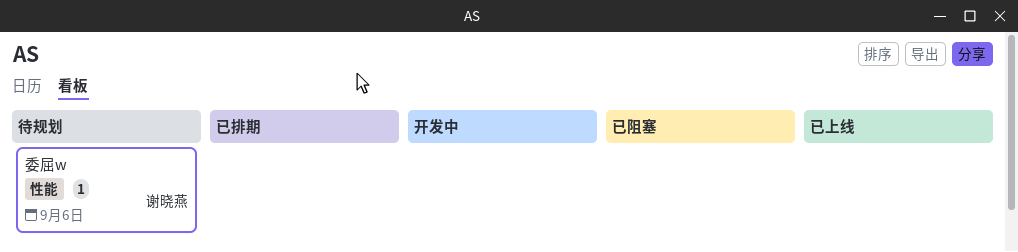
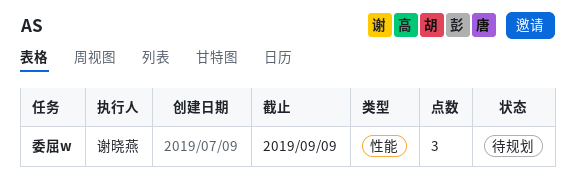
委屈w, estimate: 1 -> 3
委屈w, due: Sep 6 -> Sep 9

